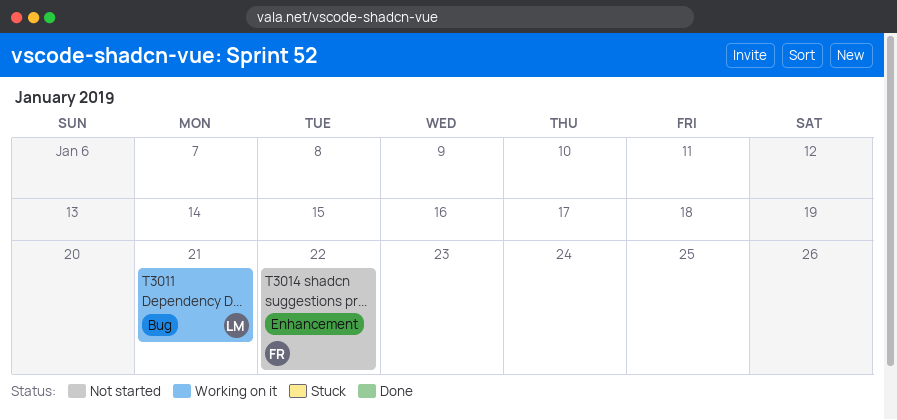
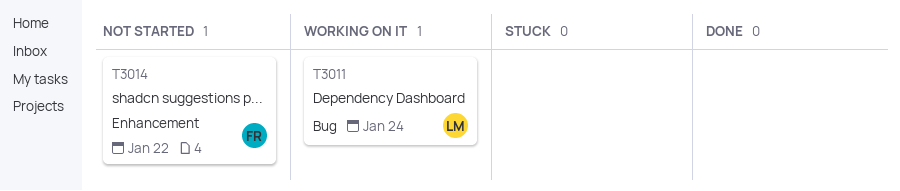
T3011, due: Jan 21 -> Jan 24

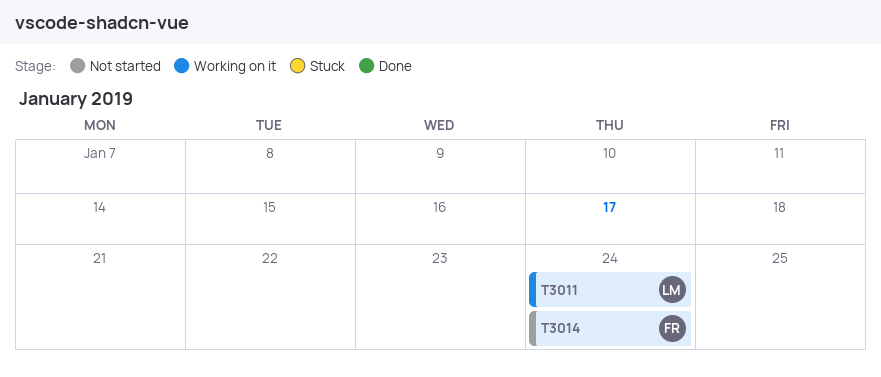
T3014, due: Jan 22 -> Jan 24

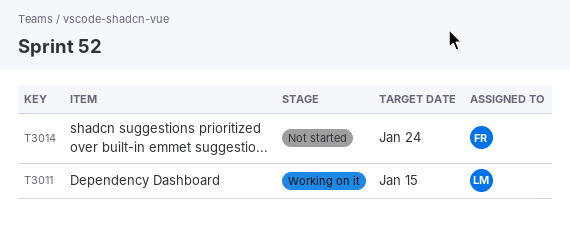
T3011, due: Jan 24 -> Jan 15

